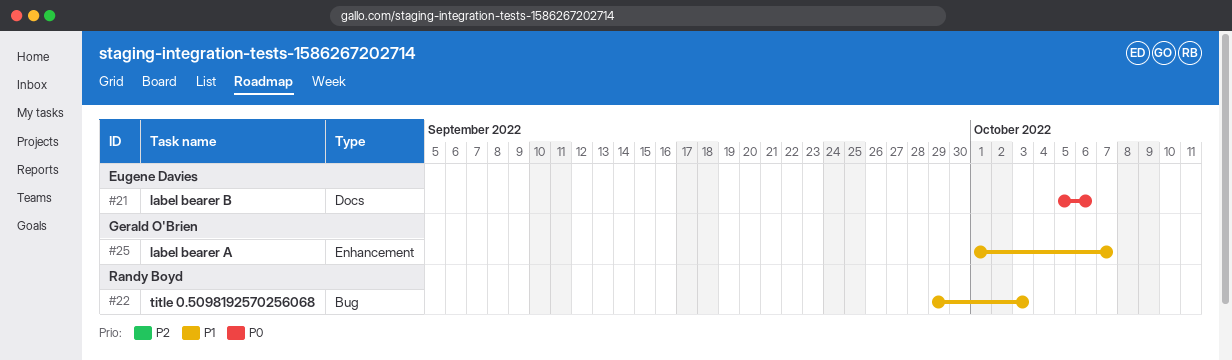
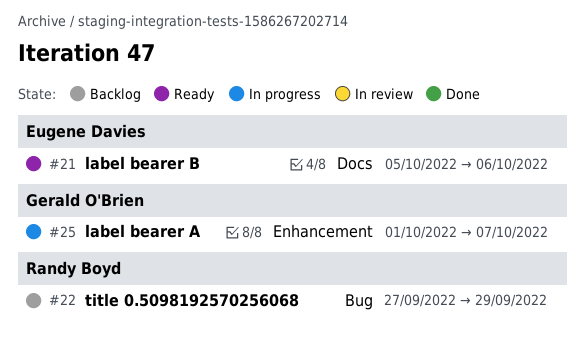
#22, start: Sep 29 -> Sep 27
#22, due: Oct 3 -> Sep 29

